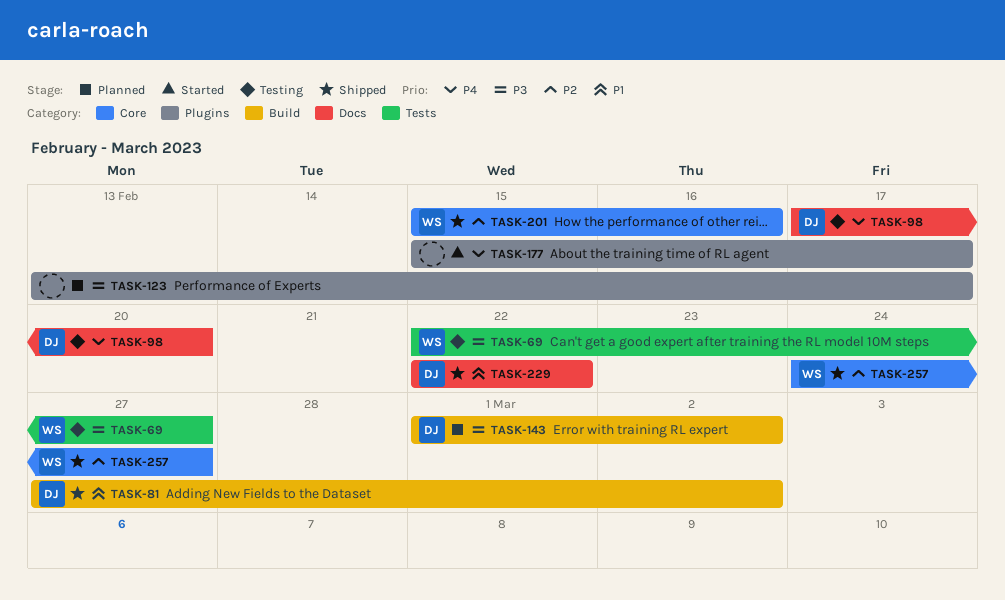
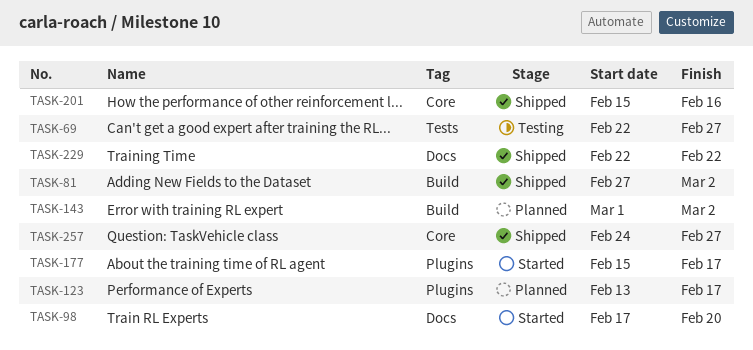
TASK-98, status: Testing -> Started

